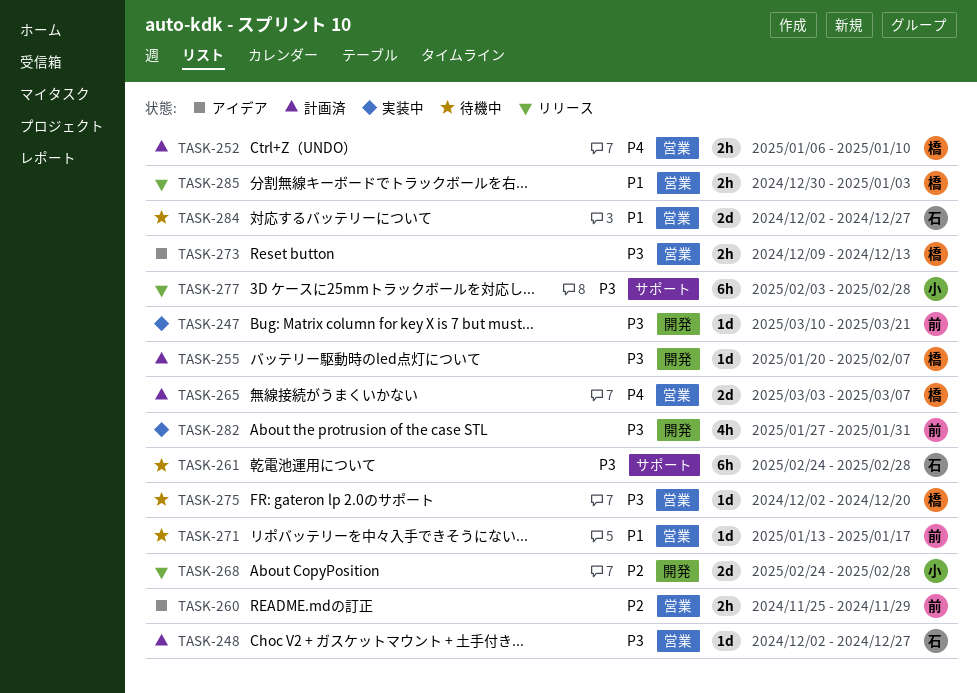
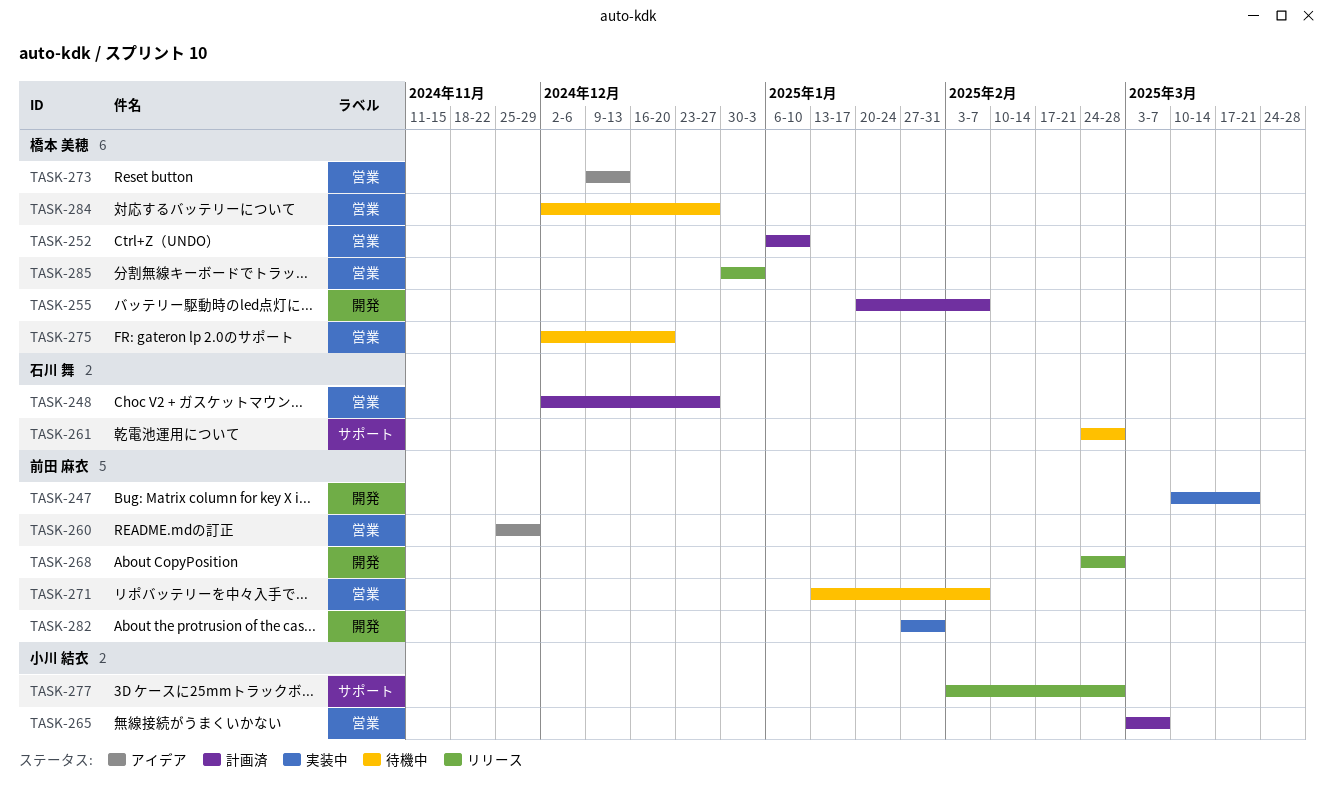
TASK-265, owner: 橋本 美穂 -> 小川 結衣
TASK-268, owner: 小川 結衣 -> 前田 麻衣
TASK-271, due: Jan 17 -> Feb 7
TASK-284, owner: 石川 舞 -> 橋本 美穂

